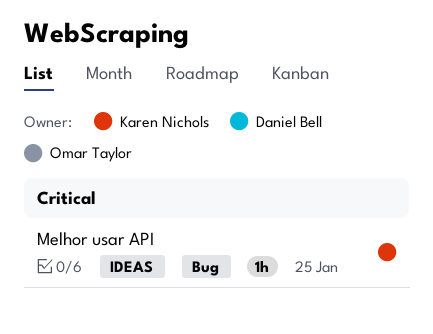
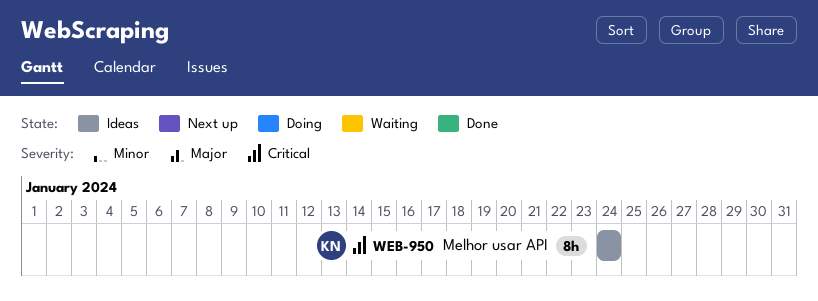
Melhor usar API, estimate: 1h -> 8h
Melhor usar API, due: Jan 25 -> Jan 24

